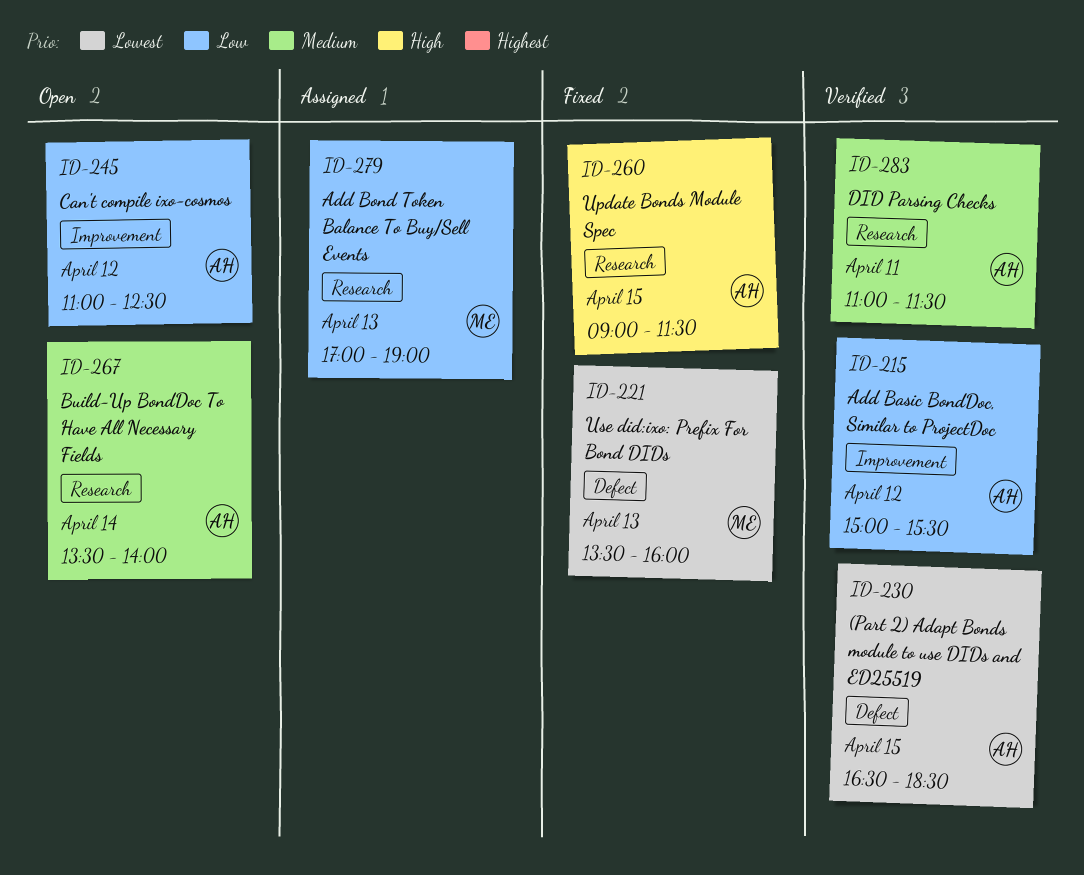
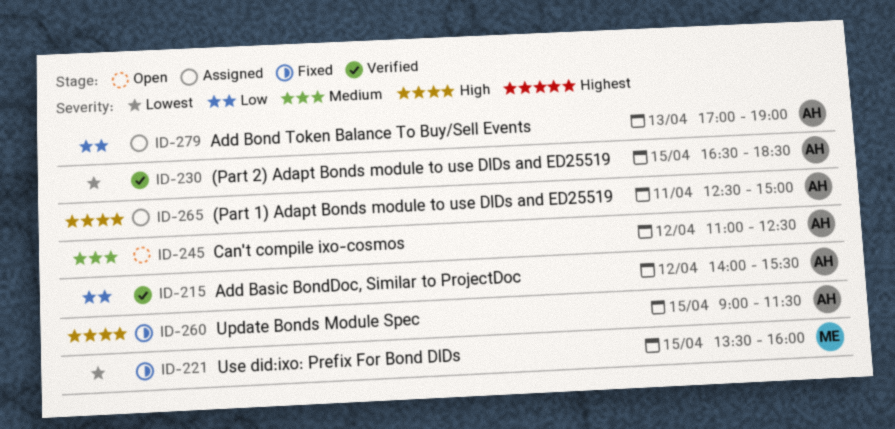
ID-215, begins: 15:00 -> 14:00
ID-221, day: Apr 13 -> Apr 15
ID-245, priority: Low -> Medium
ID-265: none -> present
ID-267: present -> none
ID-279, owner: ME -> AH
ID-283: present -> none

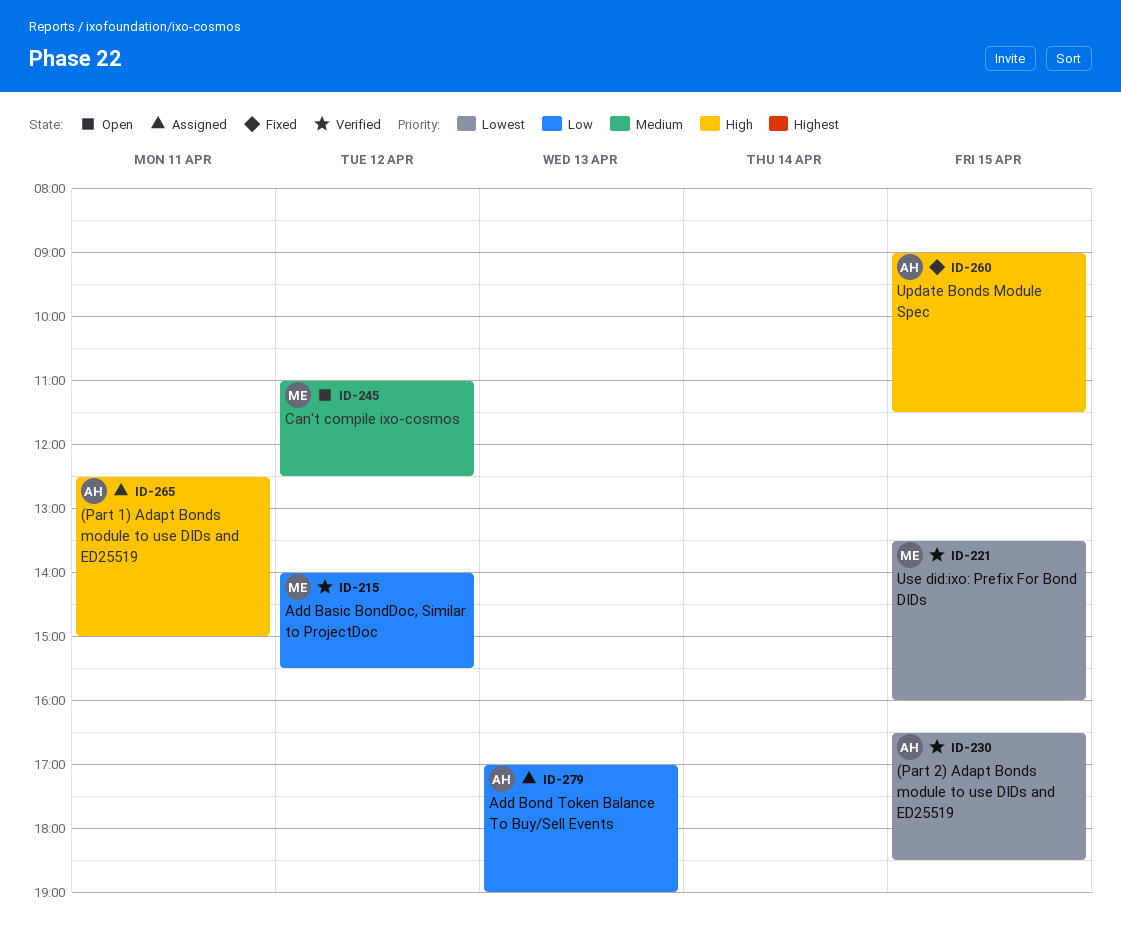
ID-215, owner: AH -> ME
ID-221, status: Fixed -> Verified
ID-245, owner: AH -> ME

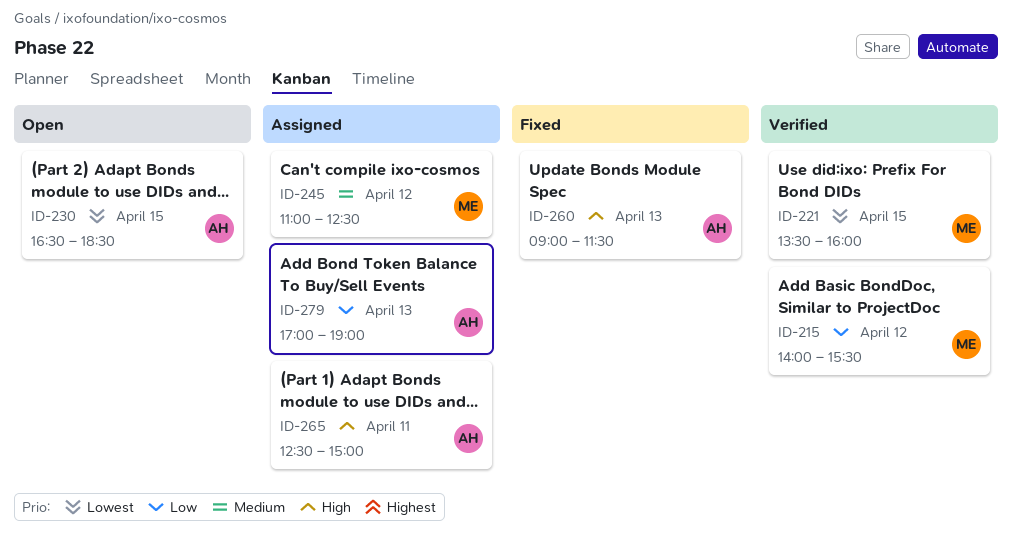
ID-230, status: Verified -> Open
ID-245, status: Open -> Assigned
ID-260, day: Apr 15 -> Apr 13

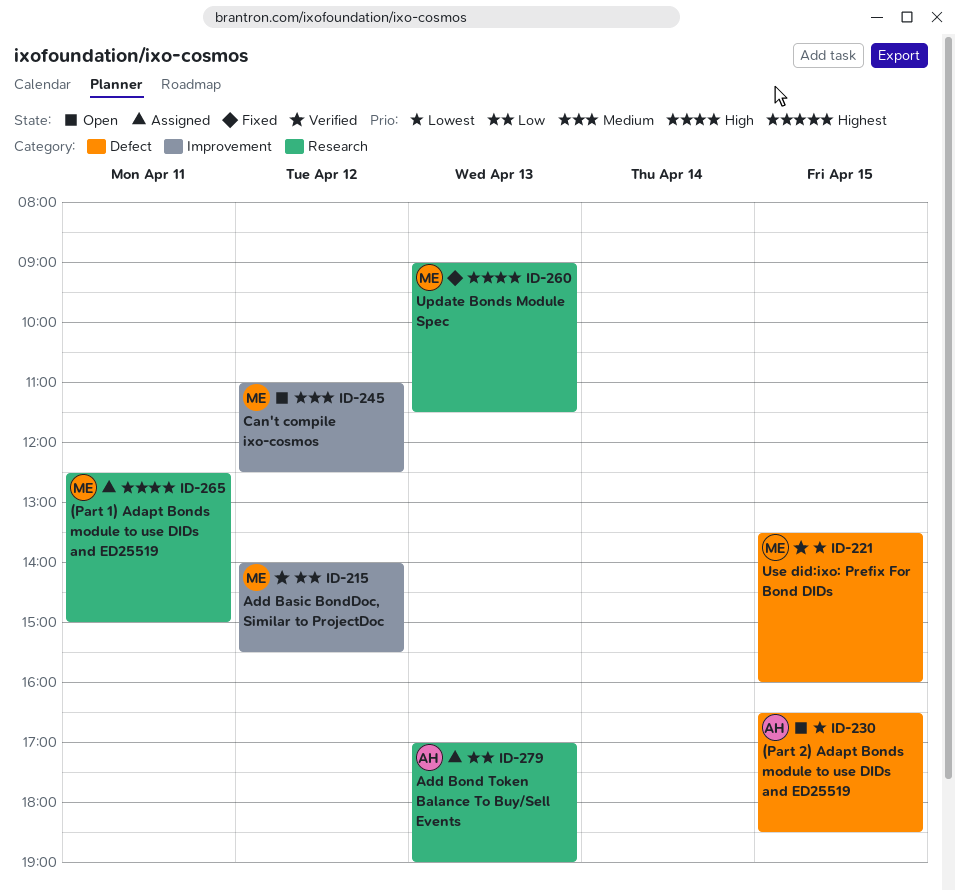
ID-245, status: Assigned -> Open
ID-260, owner: AH -> ME
ID-265, owner: AH -> ME

